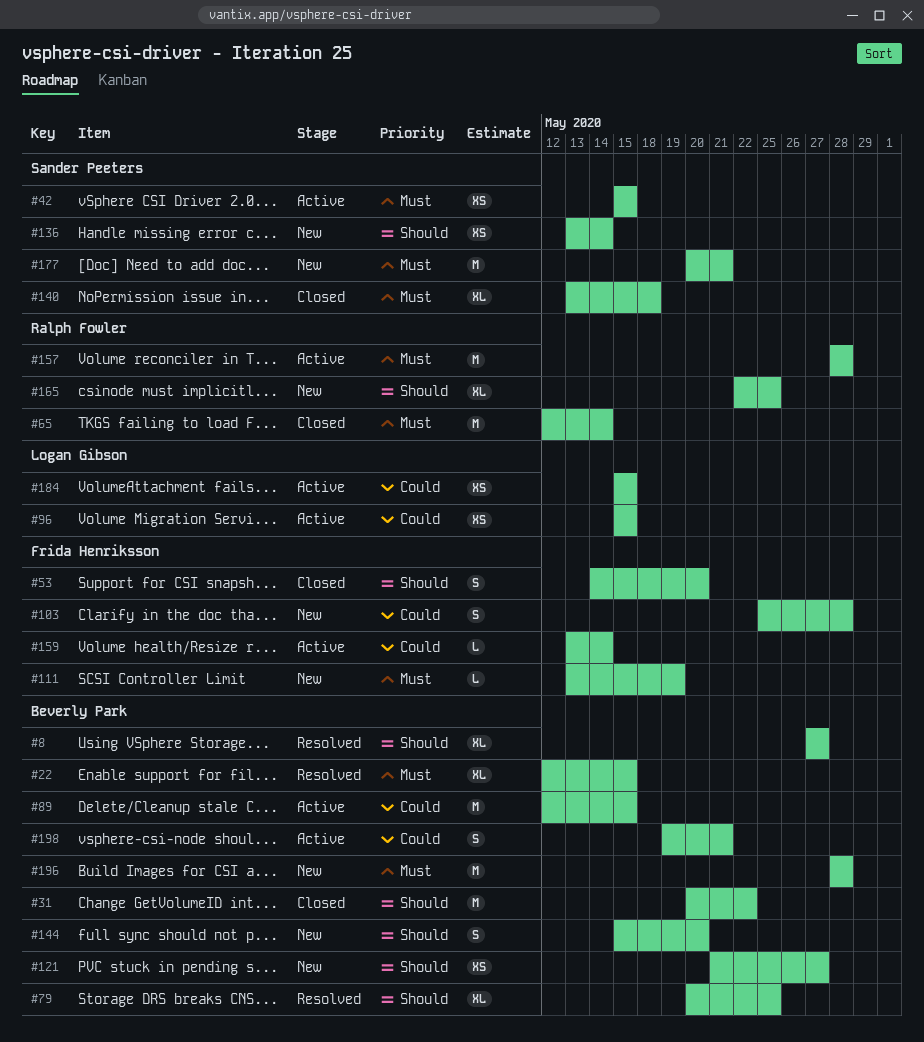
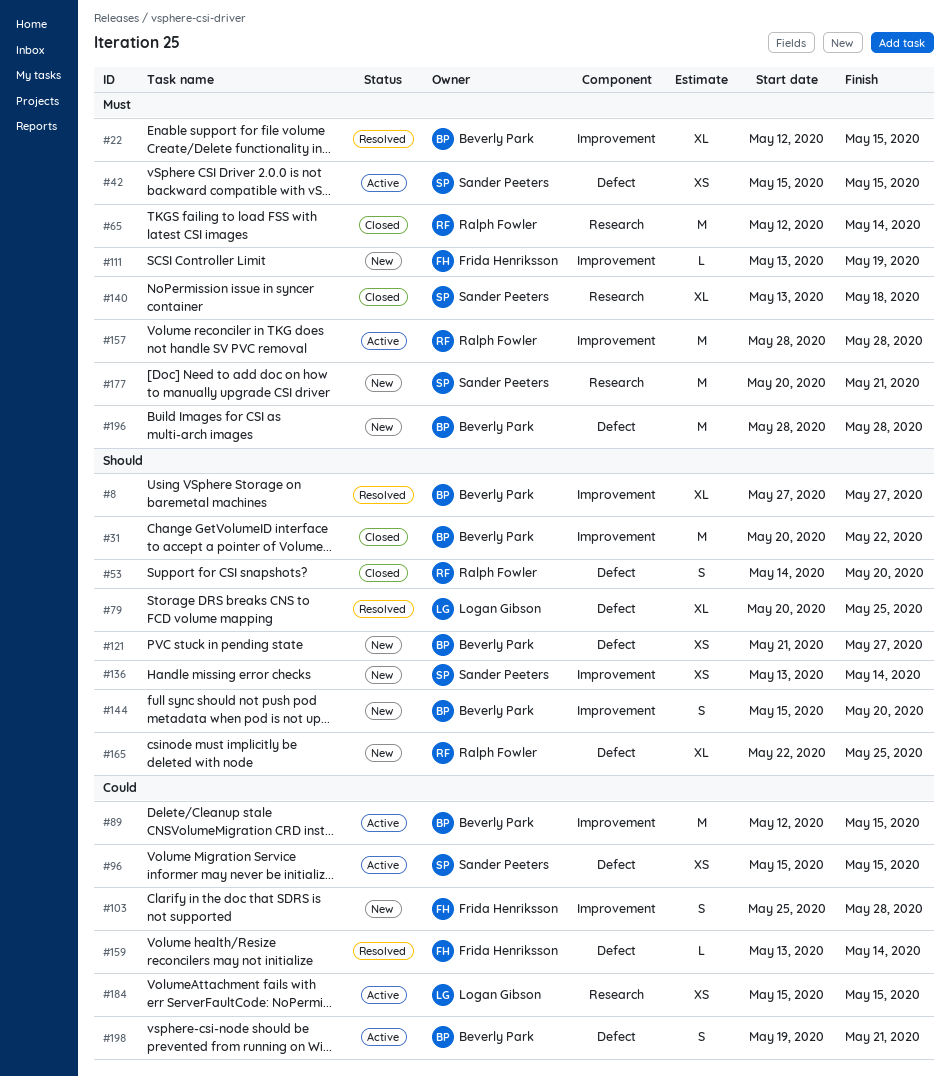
#53, owner: Frida Henriksson -> Ralph Fowler
#79, owner: Beverly Park -> Logan Gibson
#96, owner: Logan Gibson -> Sander Peeters
#159, status: Active -> Resolved

